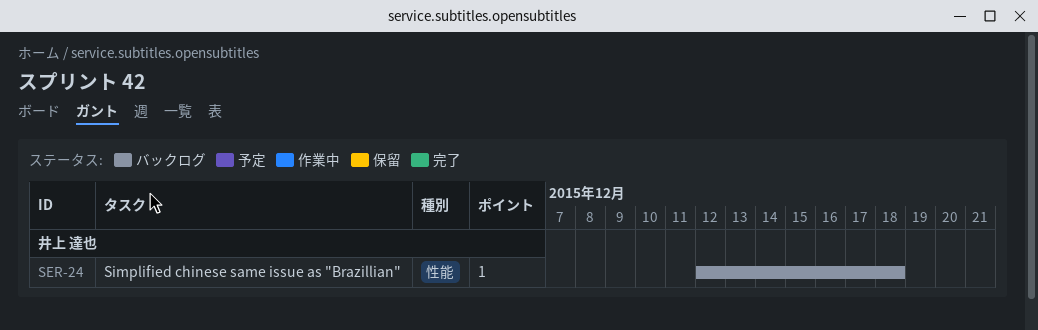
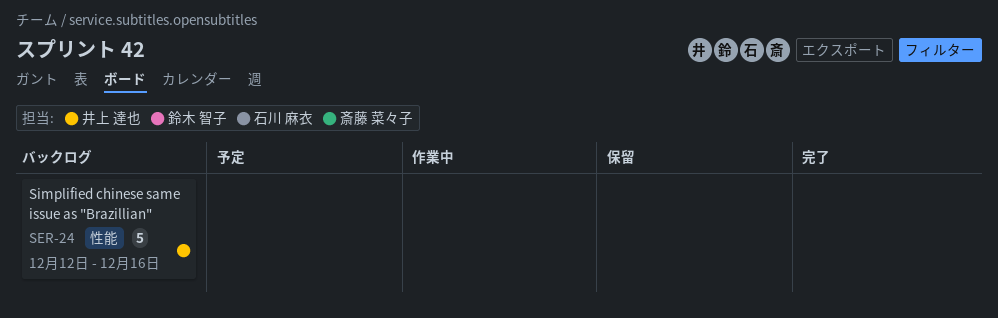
SER-24, estimate: 1 -> 5
SER-24, due: Dec 18 -> Dec 16

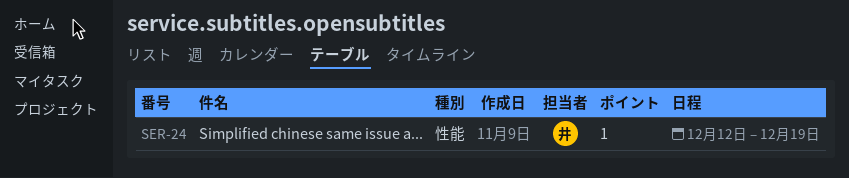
SER-24, estimate: 5 -> 1
SER-24, due: Dec 16 -> Dec 19

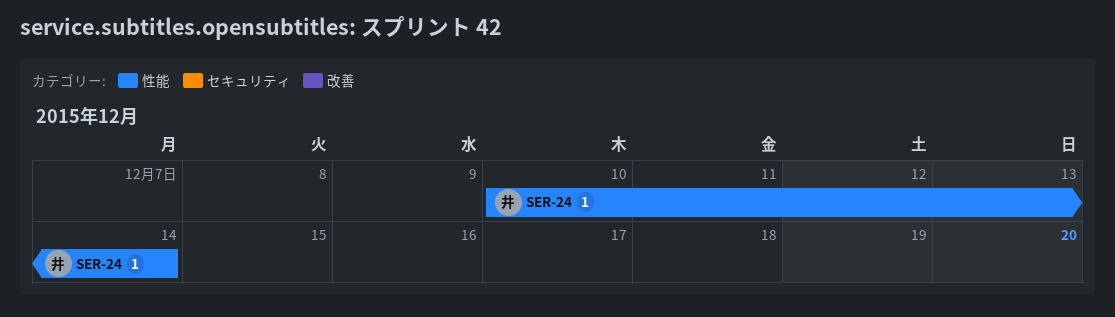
SER-24, start: Dec 12 -> Dec 10
SER-24, due: Dec 19 -> Dec 14

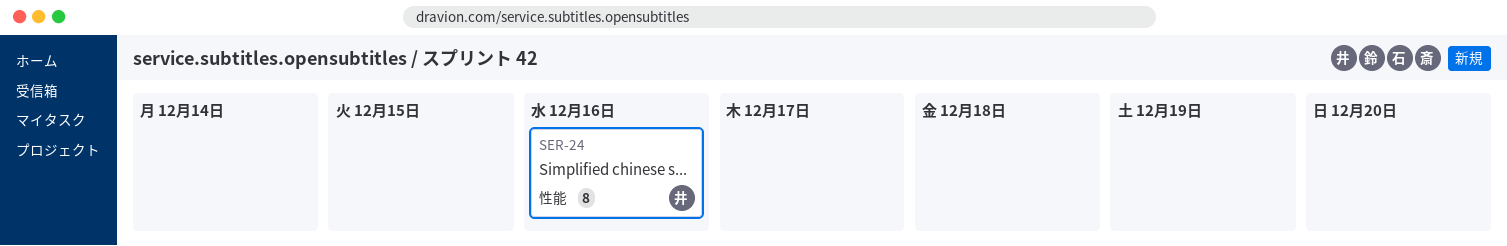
SER-24, estimate: 1 -> 8
SER-24, due: Dec 14 -> Dec 16

